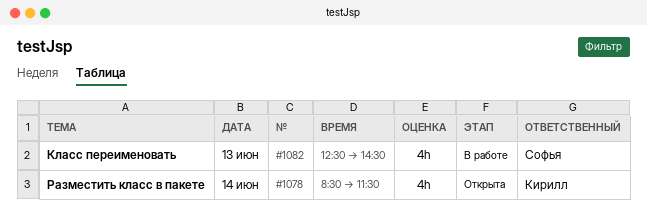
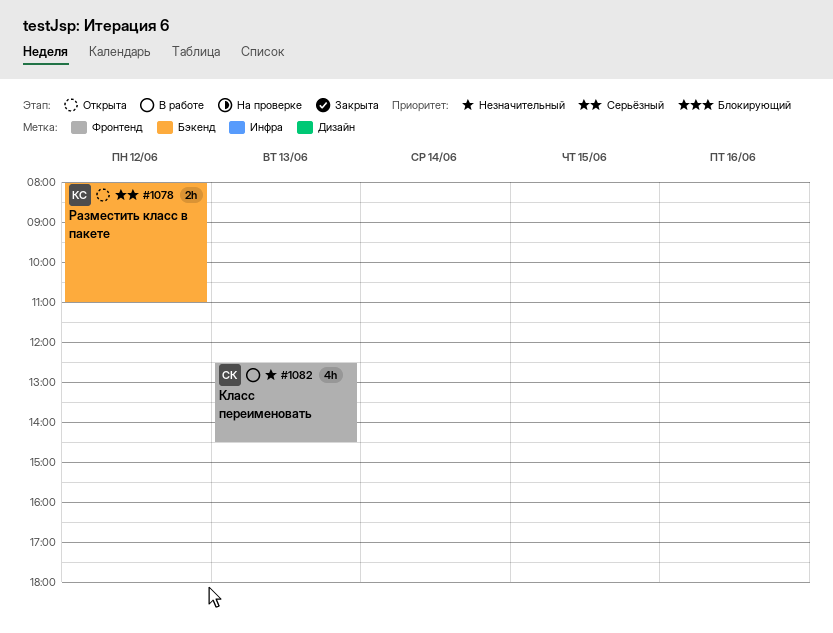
#1078, estimate: 4h -> 2h
#1078, day: Jun 14 -> Jun 12
#1078, begins: 08:30 -> 08:00
#1078, ends: 11:30 -> 11:00

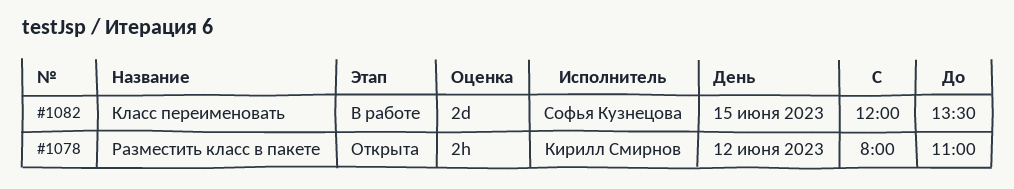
#1082, estimate: 4h -> 2d
#1082, day: Jun 13 -> Jun 15
#1082, begins: 12:30 -> 12:00
#1082, ends: 14:30 -> 13:30

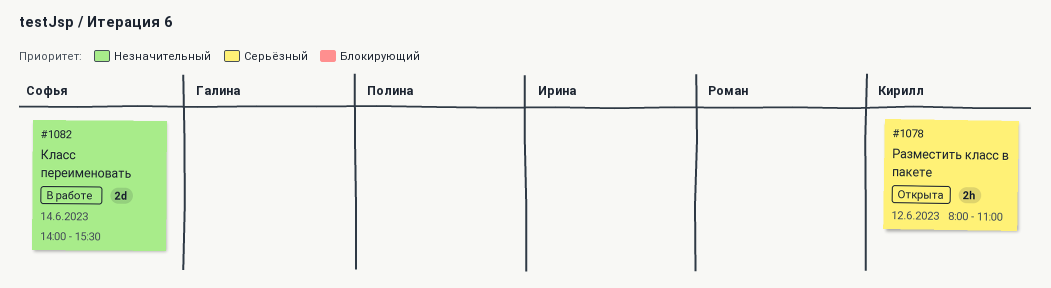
#1082, day: Jun 15 -> Jun 14
#1082, begins: 12:00 -> 14:00
#1082, ends: 13:30 -> 15:30

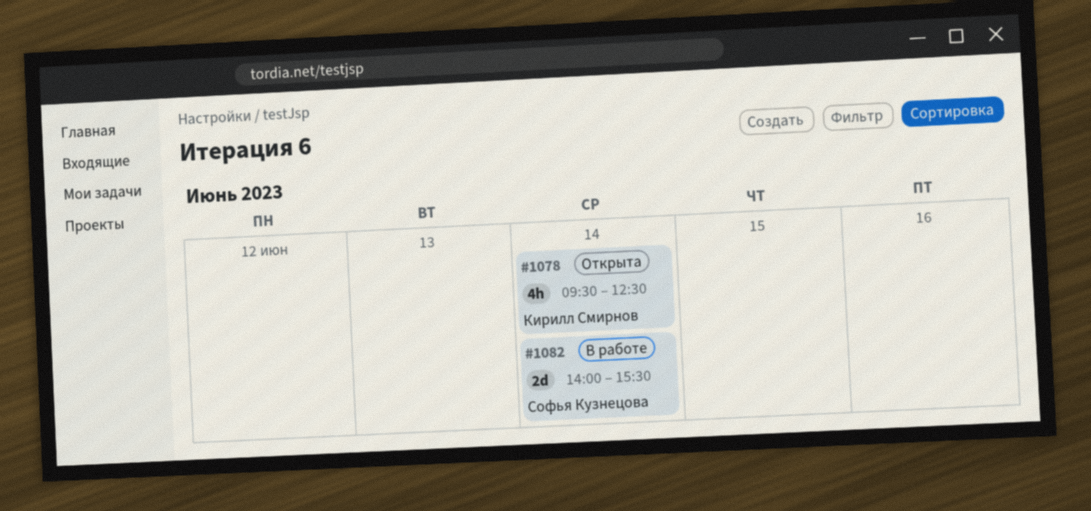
#1078, estimate: 2h -> 4h
#1078, day: Jun 12 -> Jun 14
#1078, begins: 08:00 -> 09:30
#1078, ends: 11:00 -> 12:30

